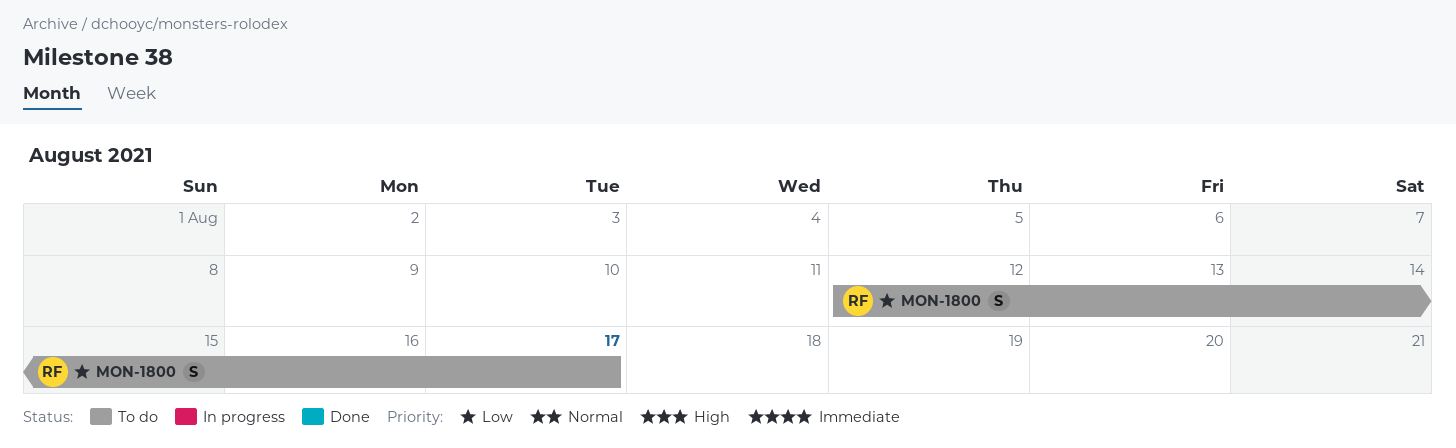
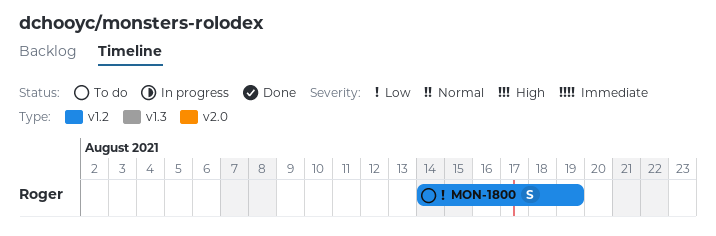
MON-1800, start: Aug 12 -> Aug 14
MON-1800, due: Aug 17 -> Aug 19

